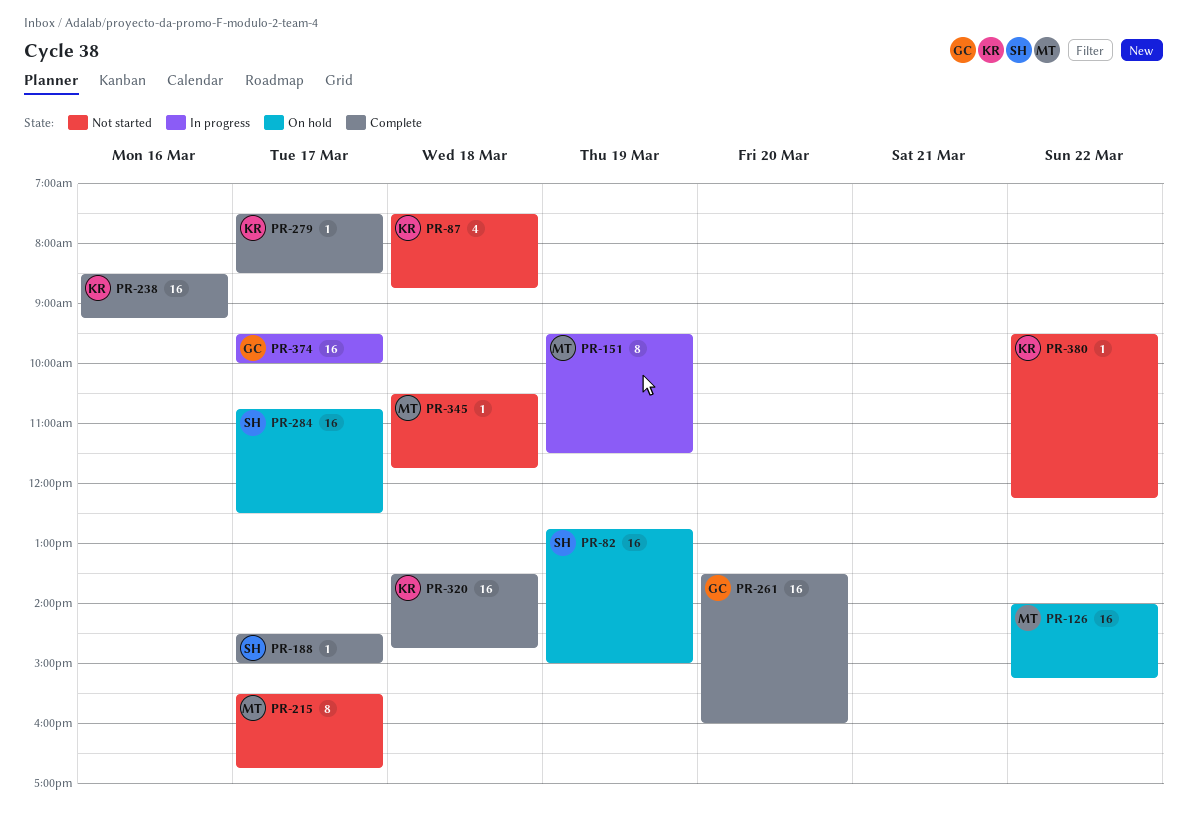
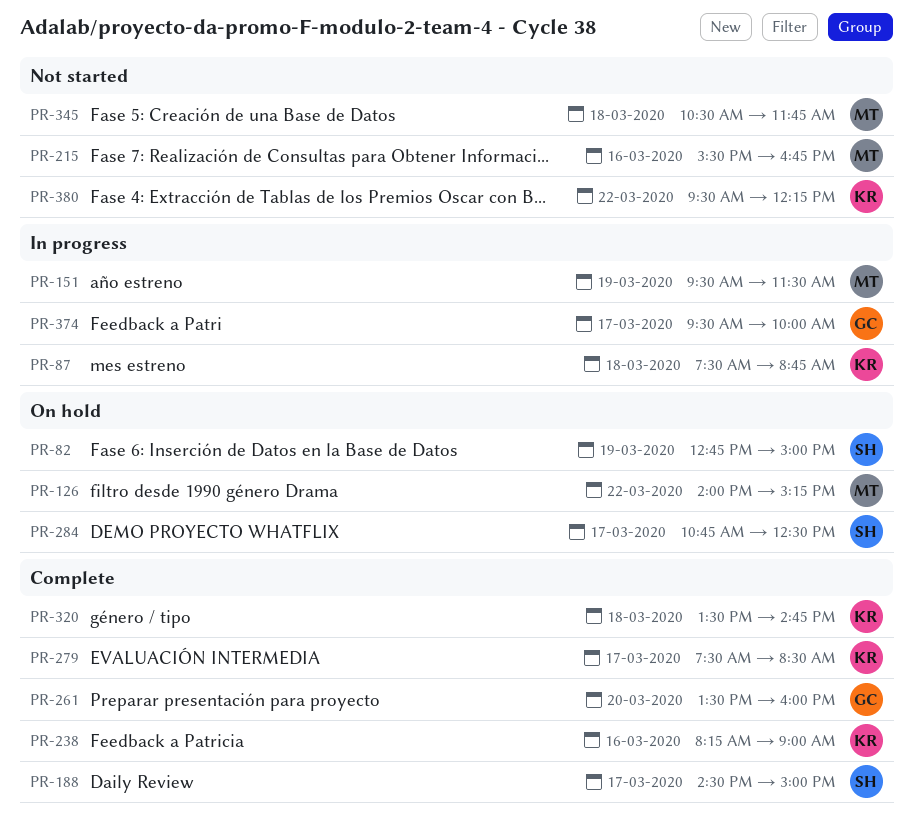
PR-87, status: Not started -> In progress
PR-215, day: Mar 17 -> Mar 16
PR-238, begins: 08:30 -> 08:15
PR-238, ends: 09:15 -> 09:00

